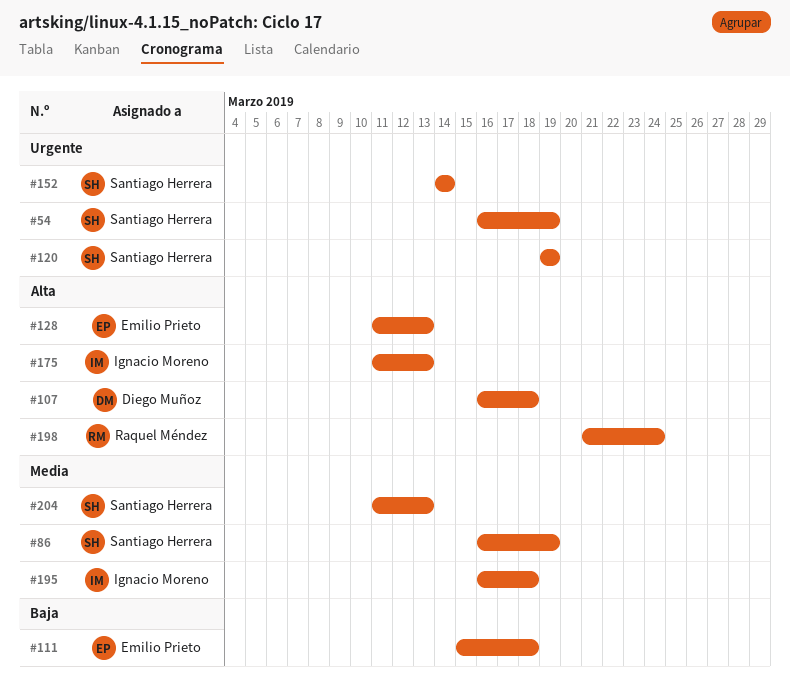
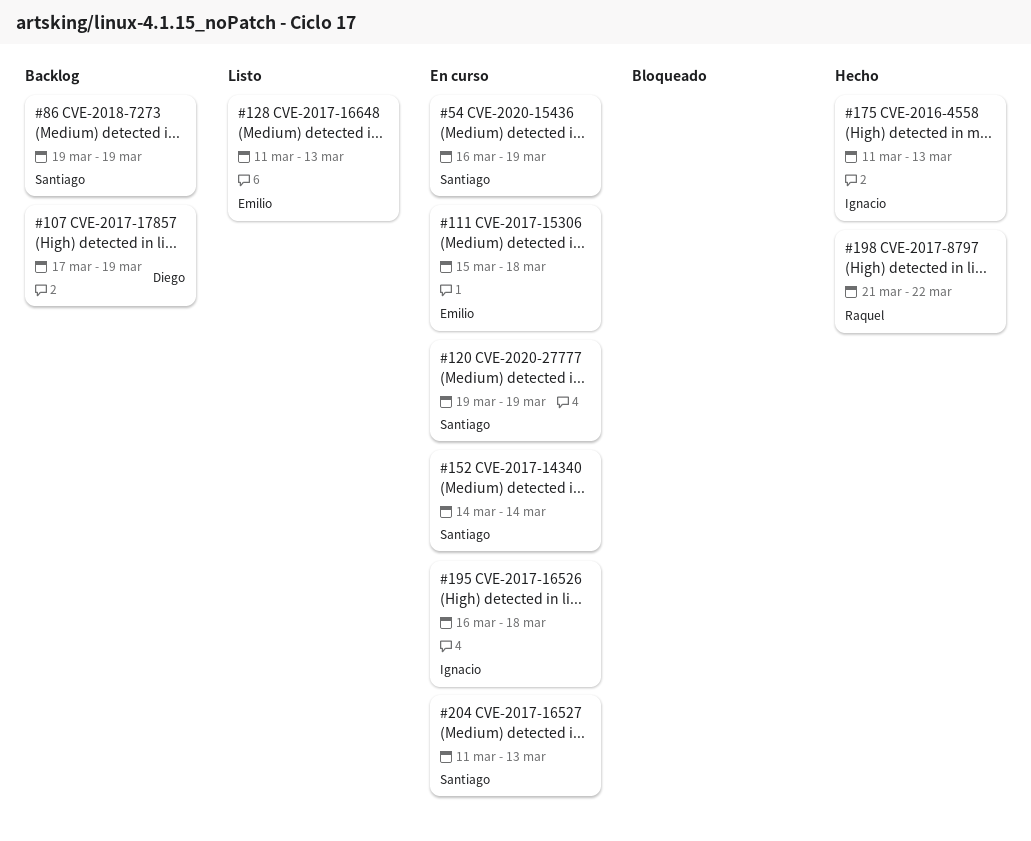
#86, start: Mar 16 -> Mar 19
#107, start: Mar 16 -> Mar 17
#107, due: Mar 18 -> Mar 19
#198, due: Mar 24 -> Mar 22

